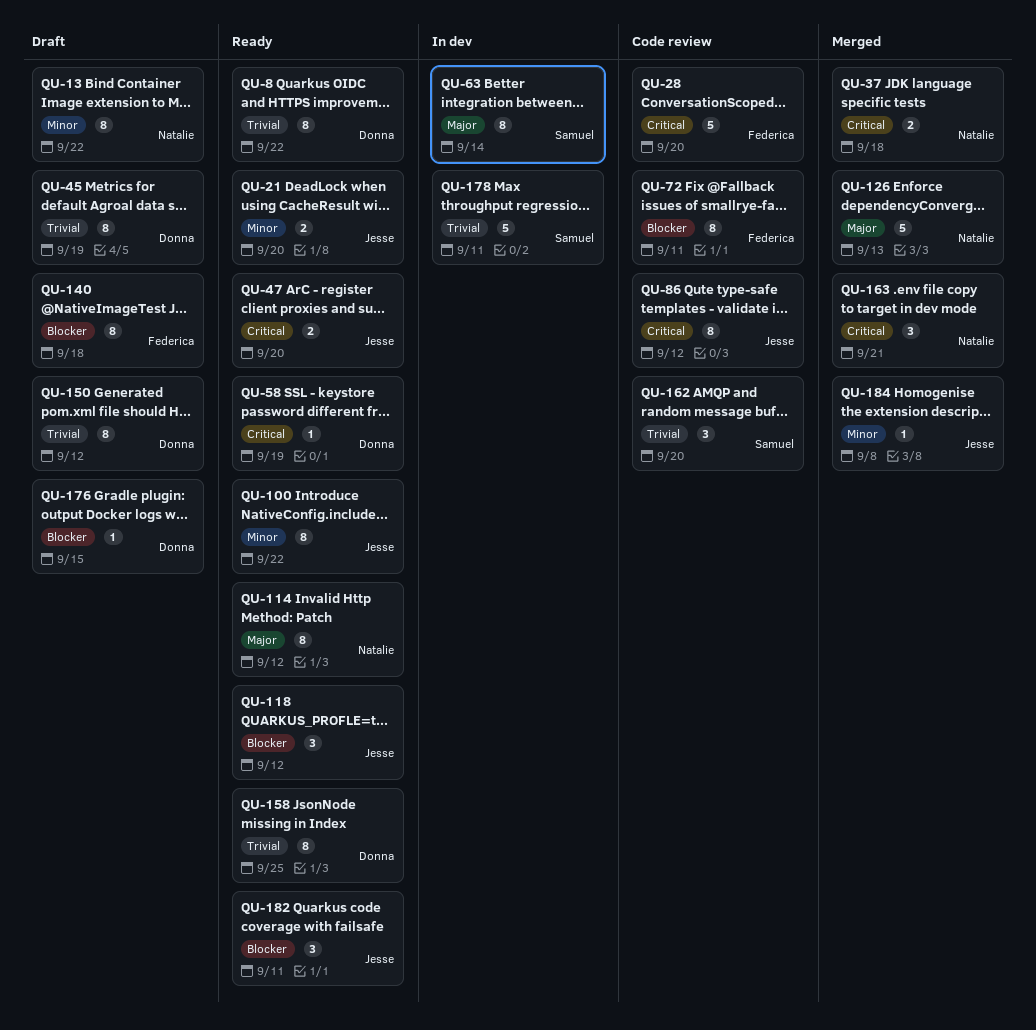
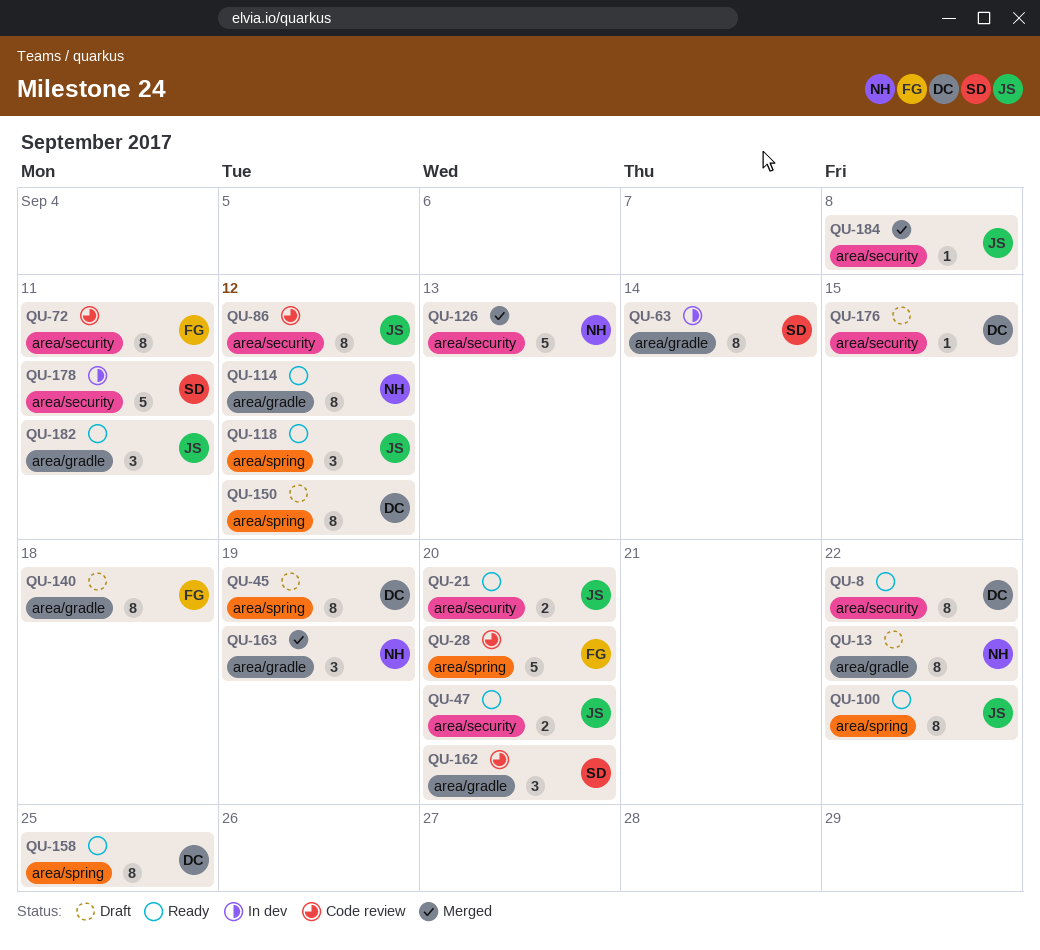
QU-37: present -> none
QU-58: present -> none
QU-163, due: Sep 21 -> Sep 19

